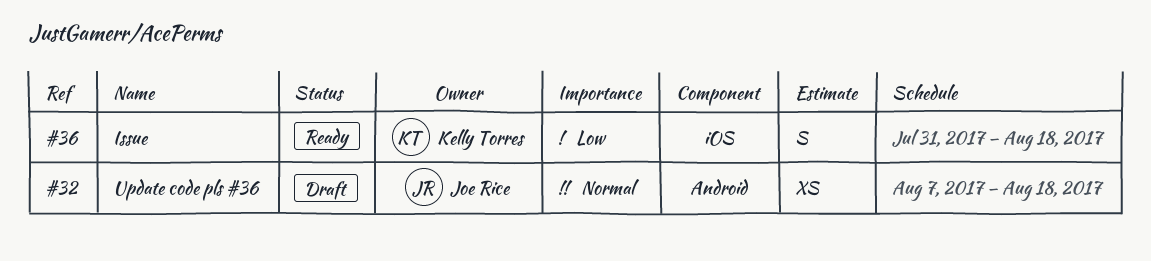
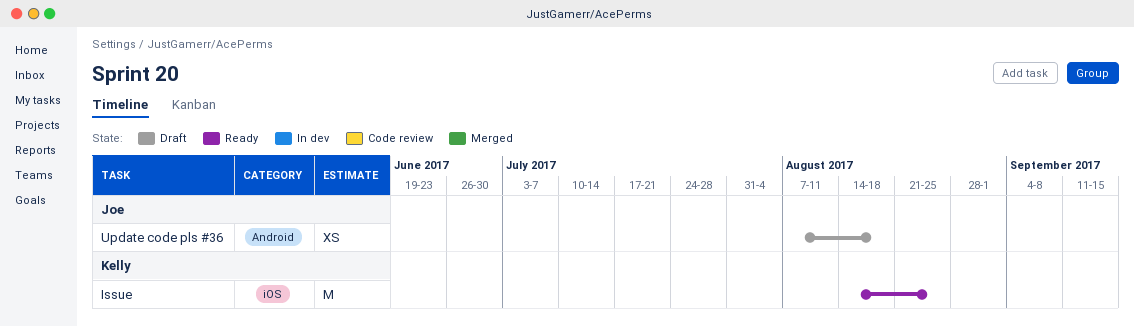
Issue, estimate: S -> M
Issue, start: Jul 31 -> Aug 14
Issue, due: Aug 18 -> Aug 25

